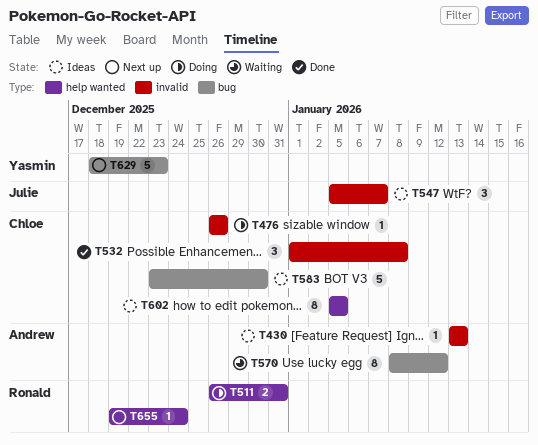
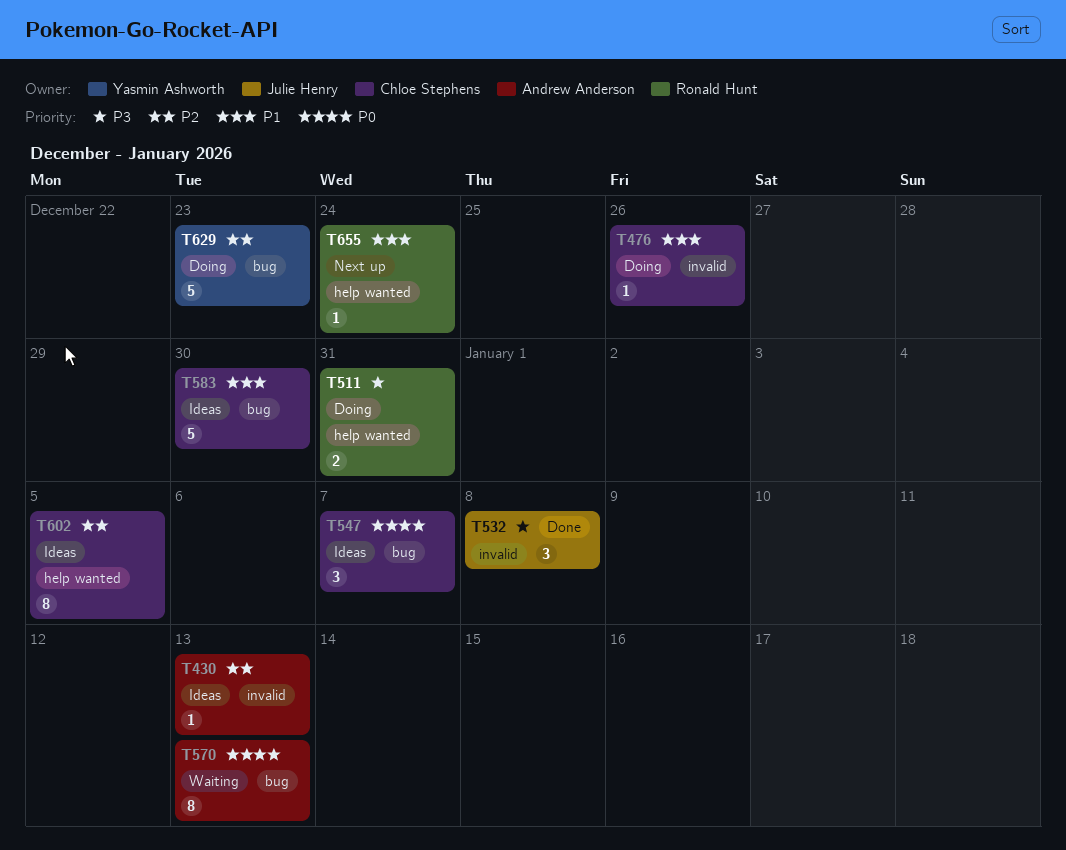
T532, owner: Chloe Stephens -> Julie Henry
T547, owner: Julie Henry -> Chloe Stephens
T547, label: invalid -> bug
T570, due: Jan 12 -> Jan 13
T629, status: Next up -> Doing

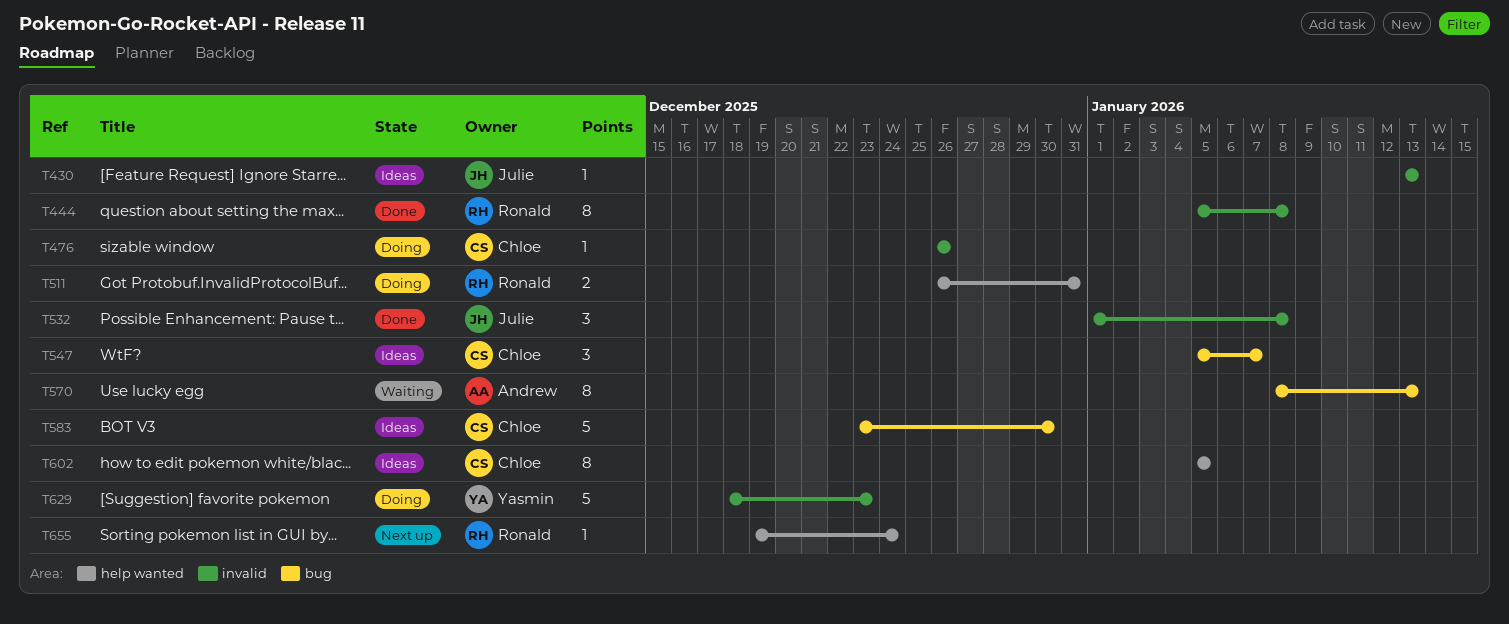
T430, owner: Andrew Anderson -> Julie Henry
T444: none -> present
T629, label: bug -> invalid

